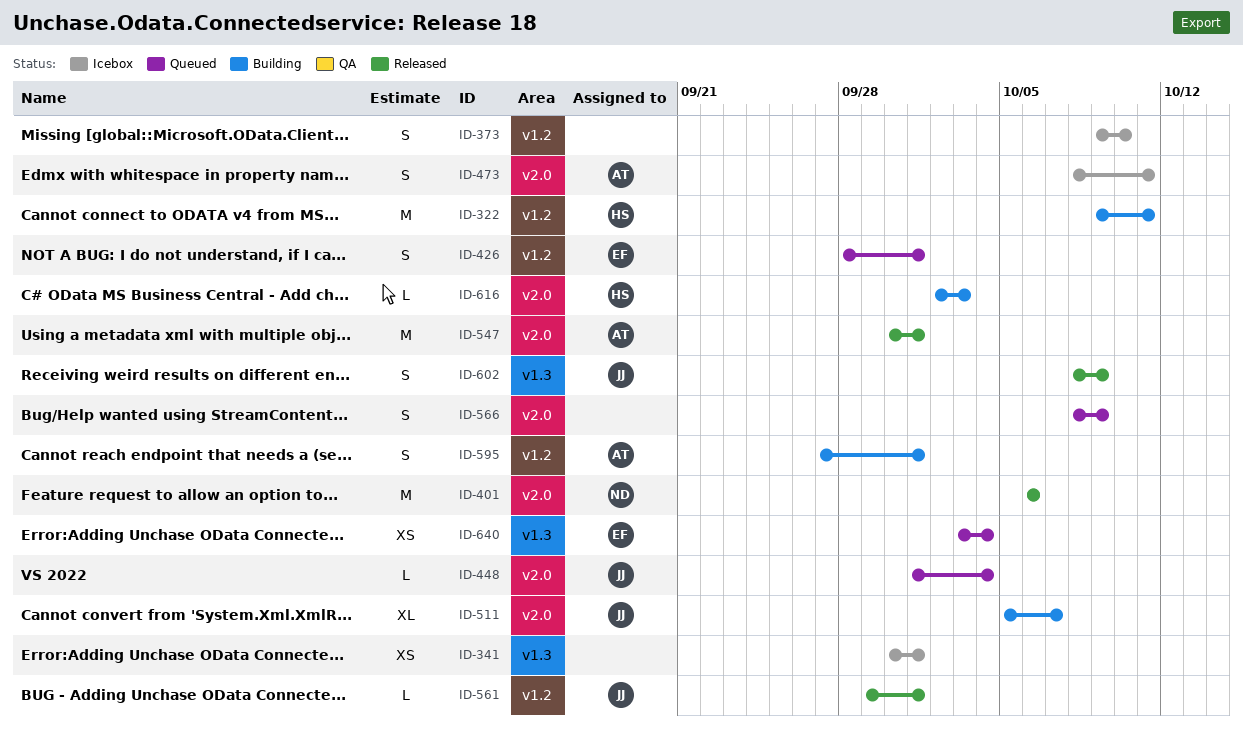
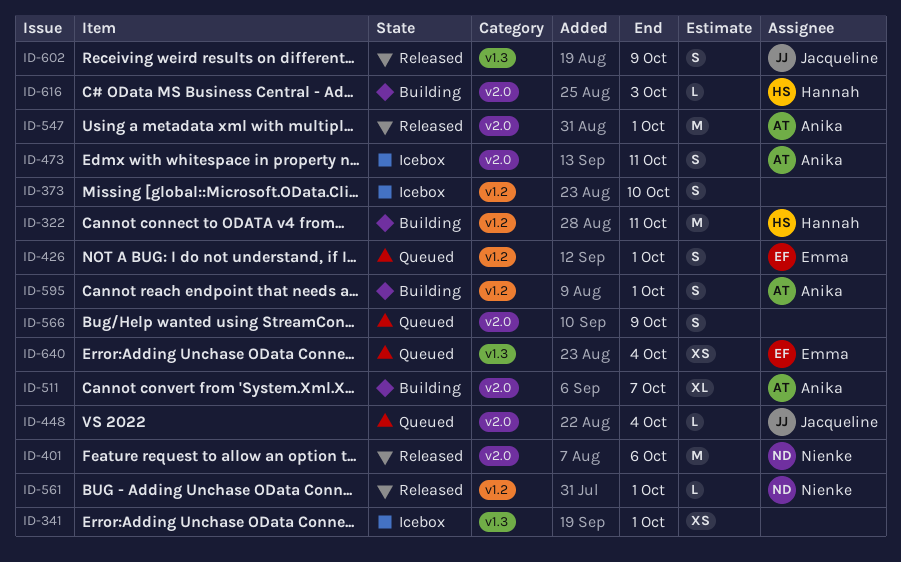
ID-511, owner: Jacqueline -> Anika
ID-561, owner: Jacqueline -> Nienke

